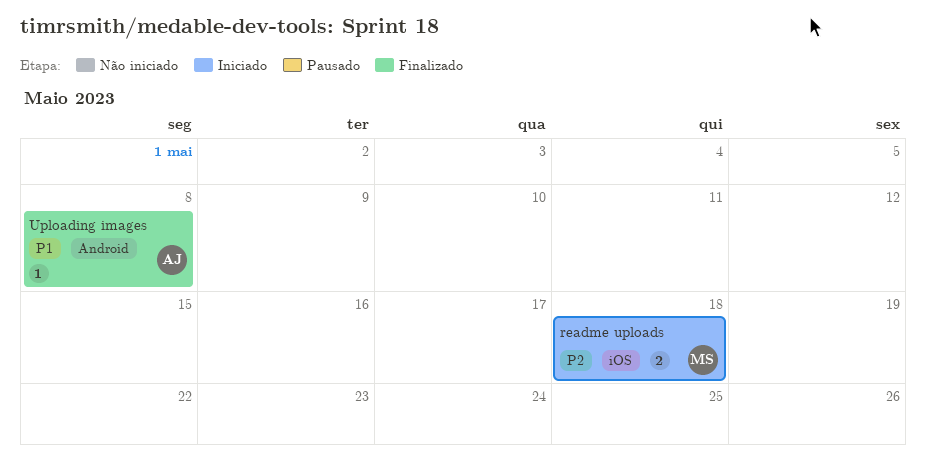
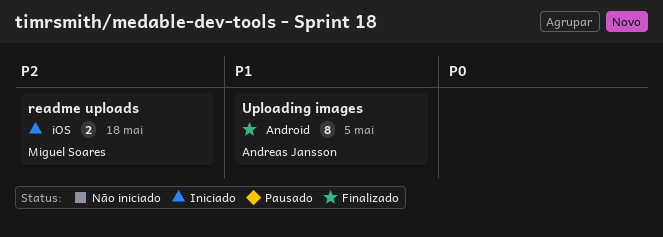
Uploading images, estimate: 1 -> 8
Uploading images, due: May 8 -> May 5

